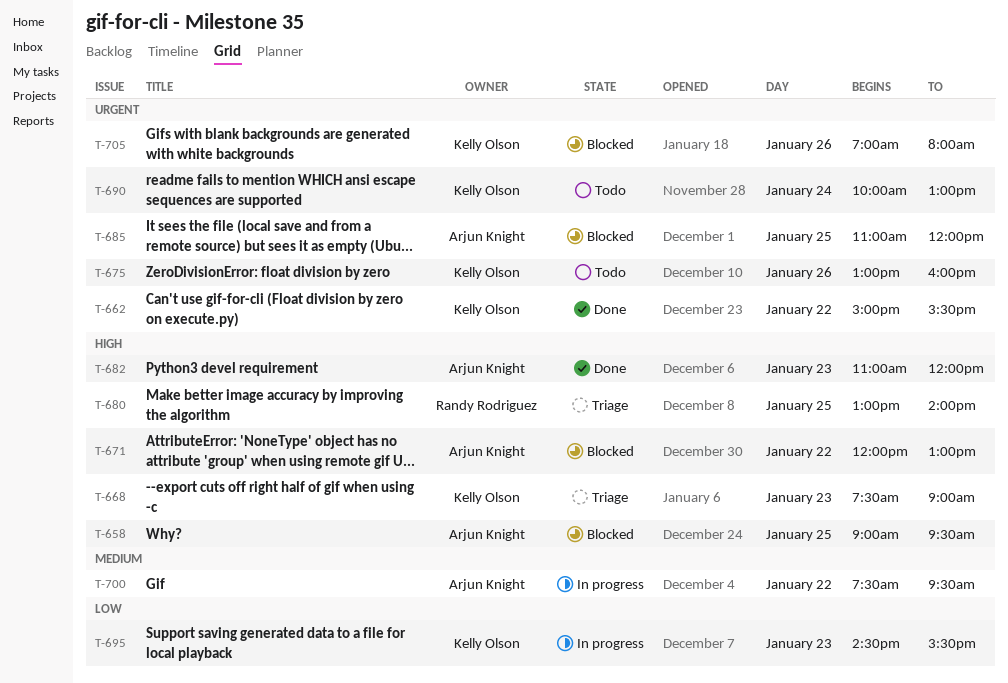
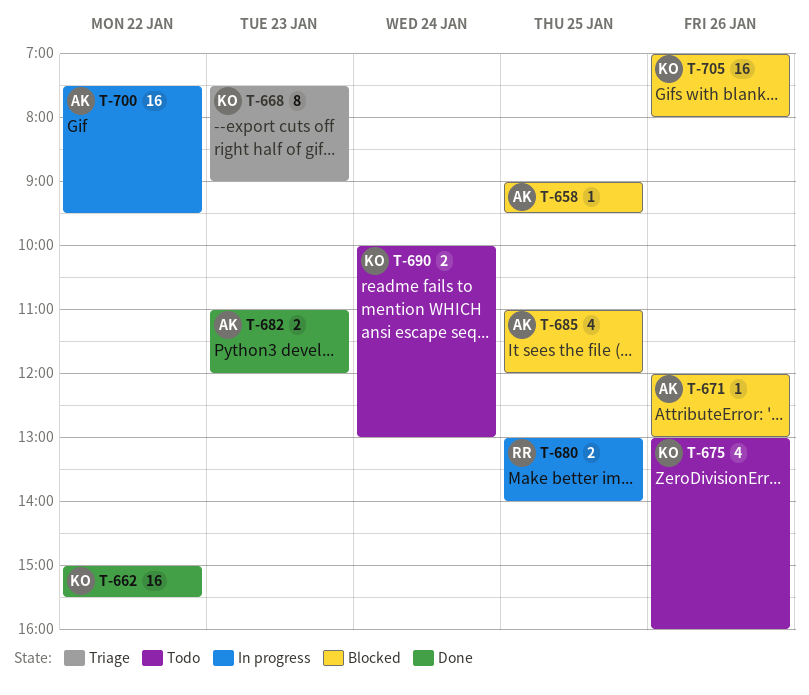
T-671, day: Jan 22 -> Jan 26
T-680, status: Triage -> In progress
T-695: present -> none

